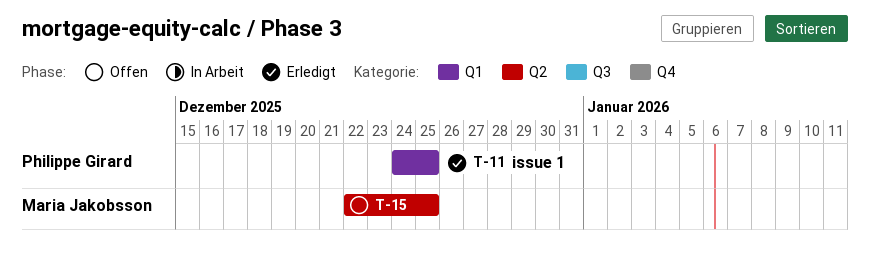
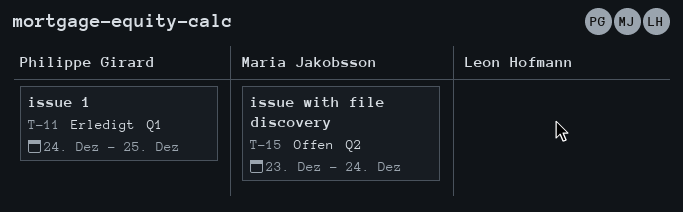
T-15, start: Dec 22 -> Dec 23
T-15, due: Dec 25 -> Dec 24

